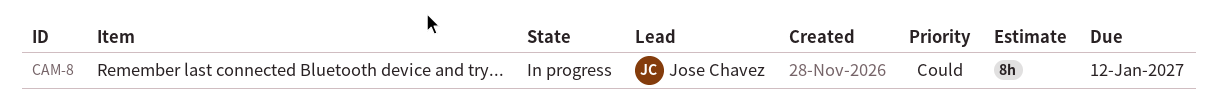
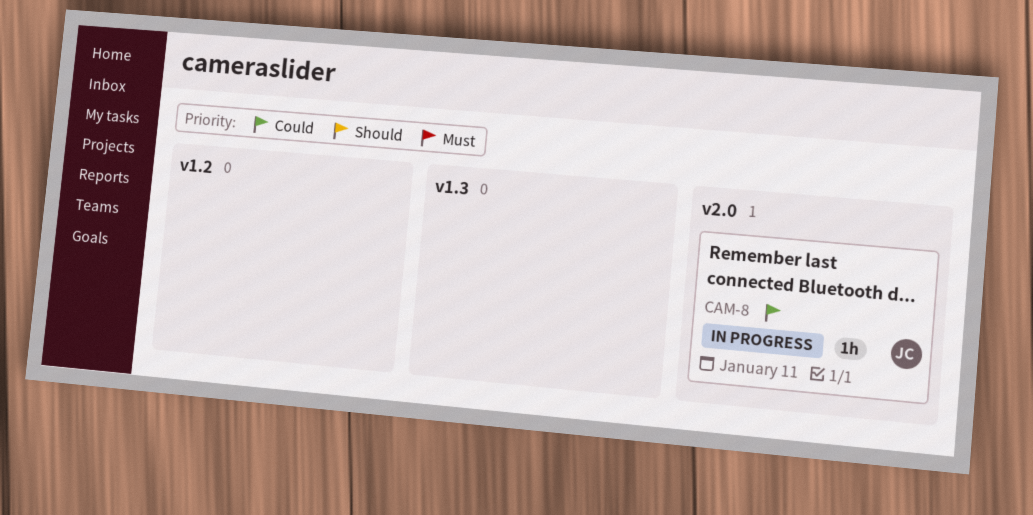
CAM-8, estimate: 8h -> 1h
CAM-8, due: Jan 12 -> Jan 11

